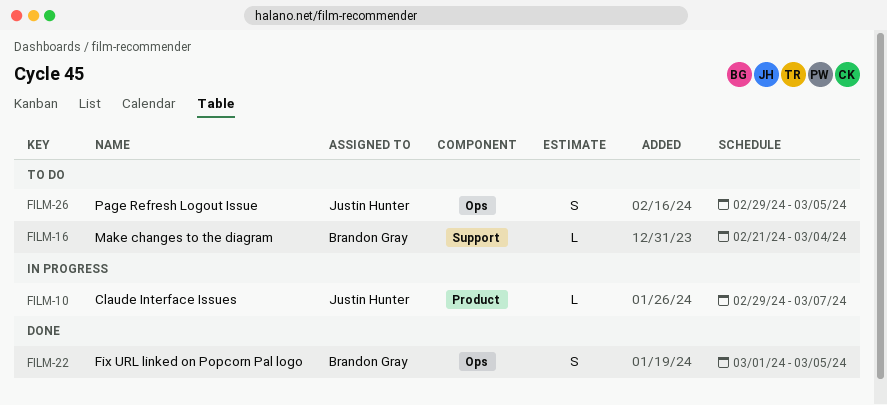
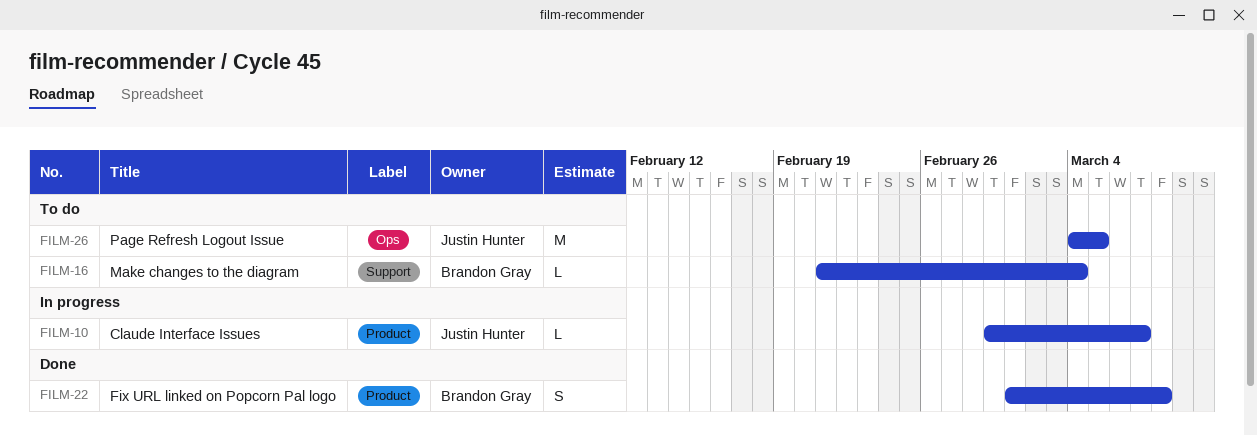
FILM-22, label: Ops -> Product
FILM-22, due: Mar 5 -> Mar 8
FILM-26, estimate: S -> M
FILM-26, start: Feb 29 -> Mar 4

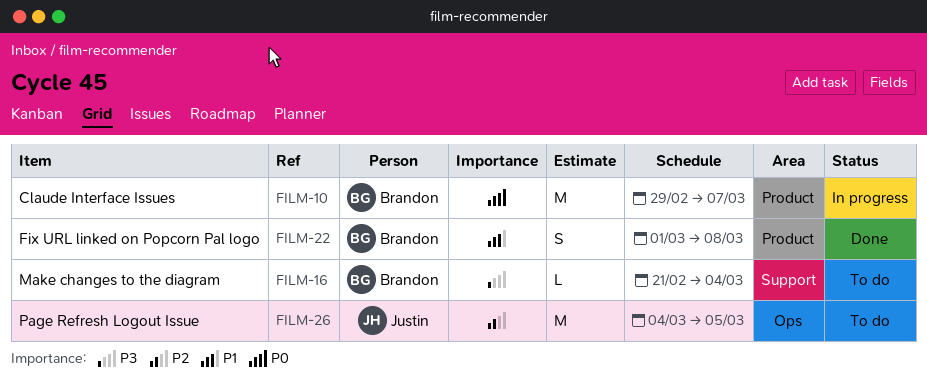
FILM-10, owner: Justin Hunter -> Brandon Gray
FILM-10, estimate: L -> M

